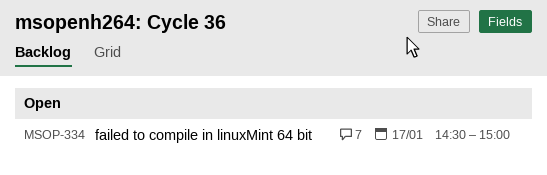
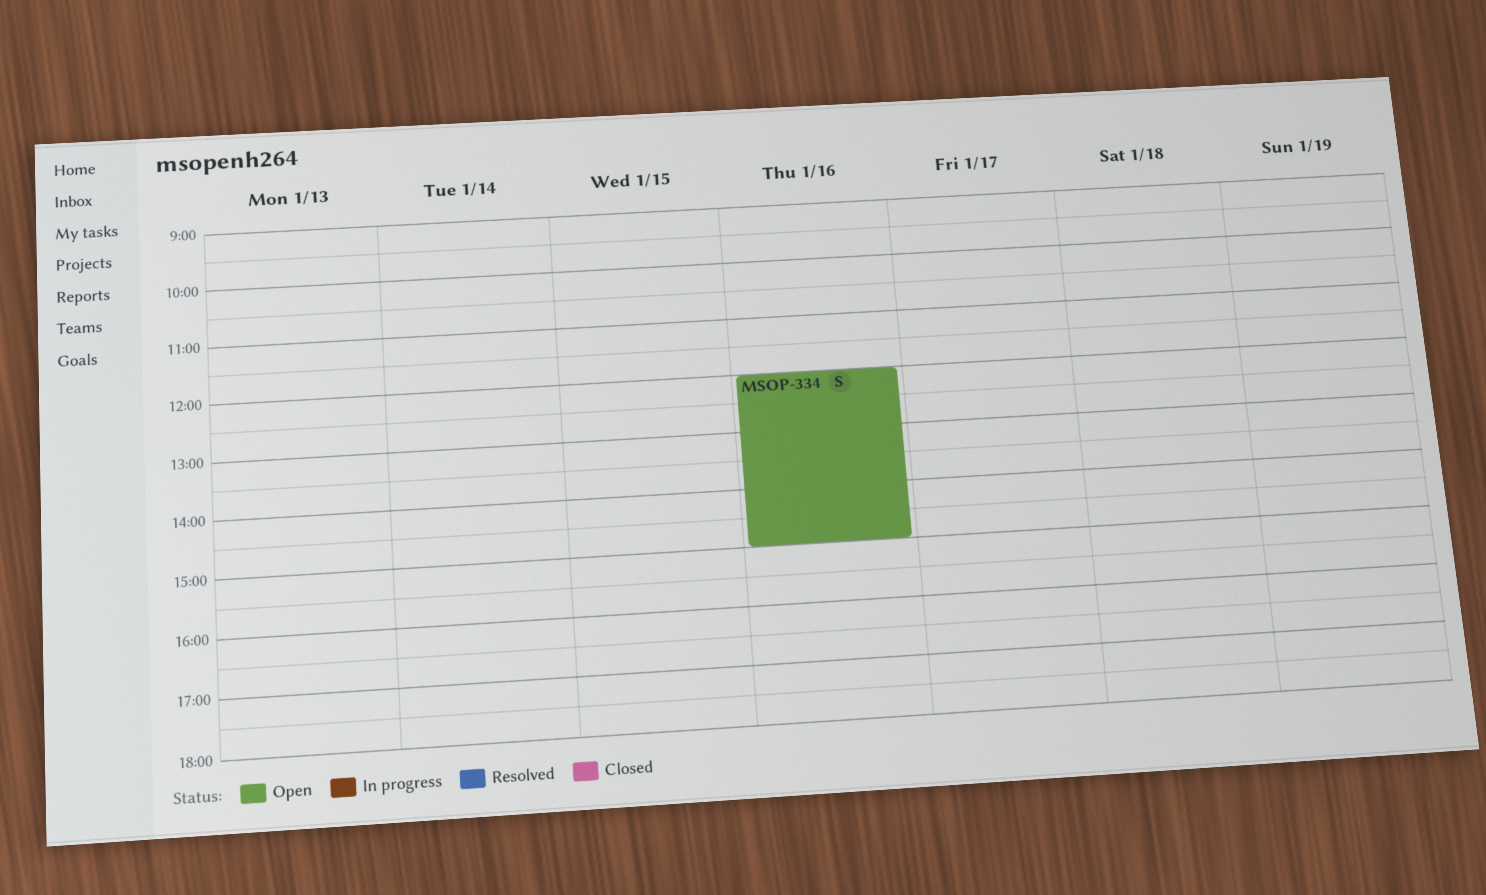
MSOP-334, day: Jan 17 -> Jan 16
MSOP-334, begins: 14:30 -> 12:00

